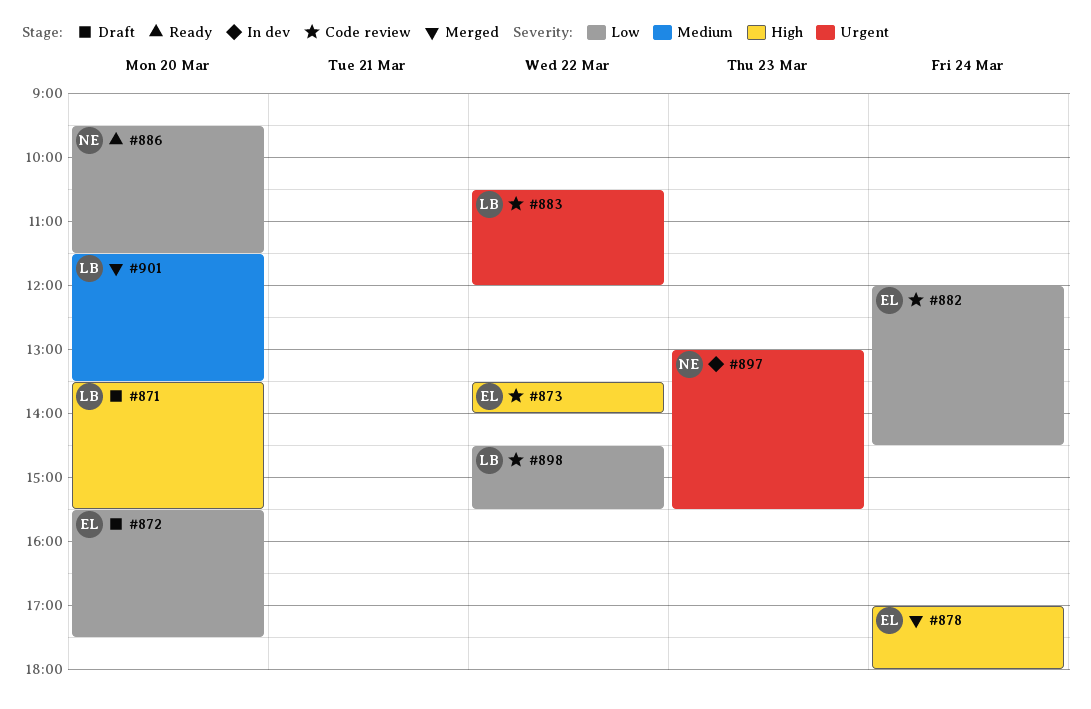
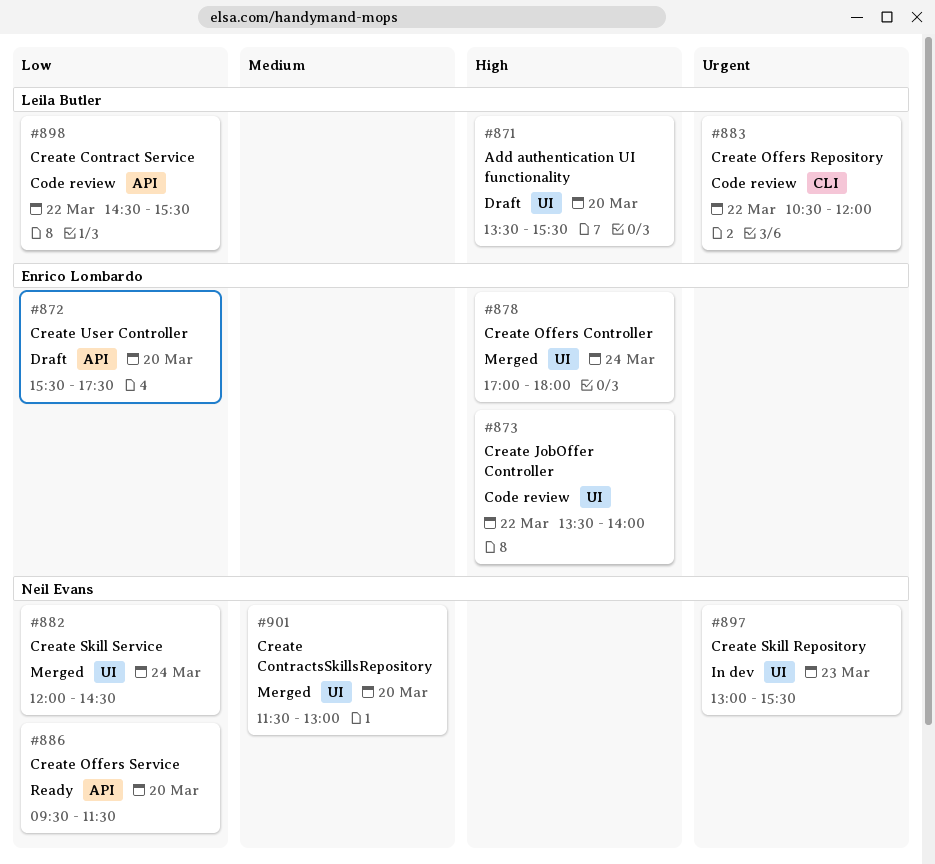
#882, status: Code review -> Merged
#882, owner: Enrico Lombardo -> Neil Evans
#901, owner: Leila Butler -> Neil Evans
#901, ends: 13:30 -> 13:00

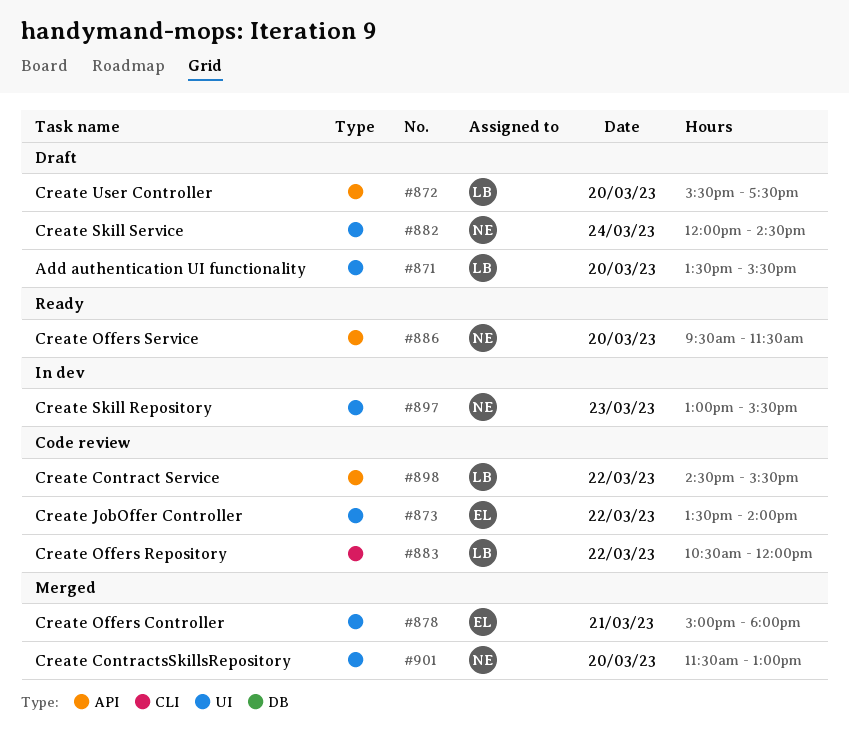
#872, owner: Enrico Lombardo -> Leila Butler
#878, day: Mar 24 -> Mar 21
#878, begins: 17:00 -> 15:00
#882, status: Merged -> Draft

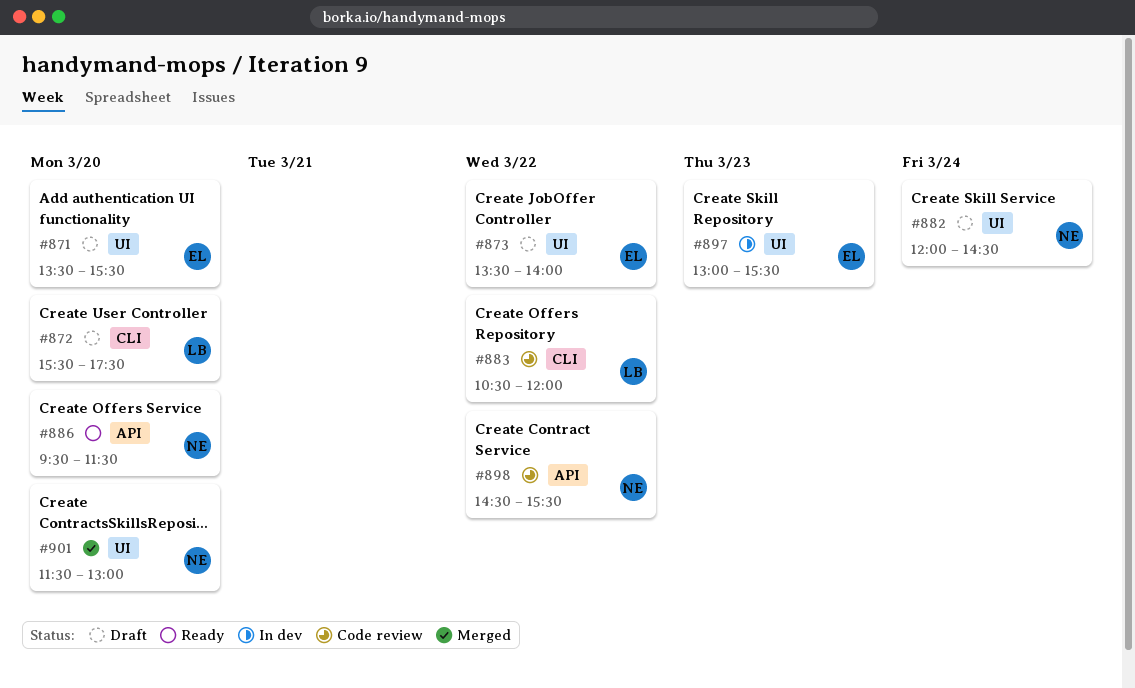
#871, owner: LB -> EL
#872, label: API -> CLI
#873, status: Code review -> Draft
#878: present -> none
#897, owner: NE -> EL
#898, owner: LB -> NE

